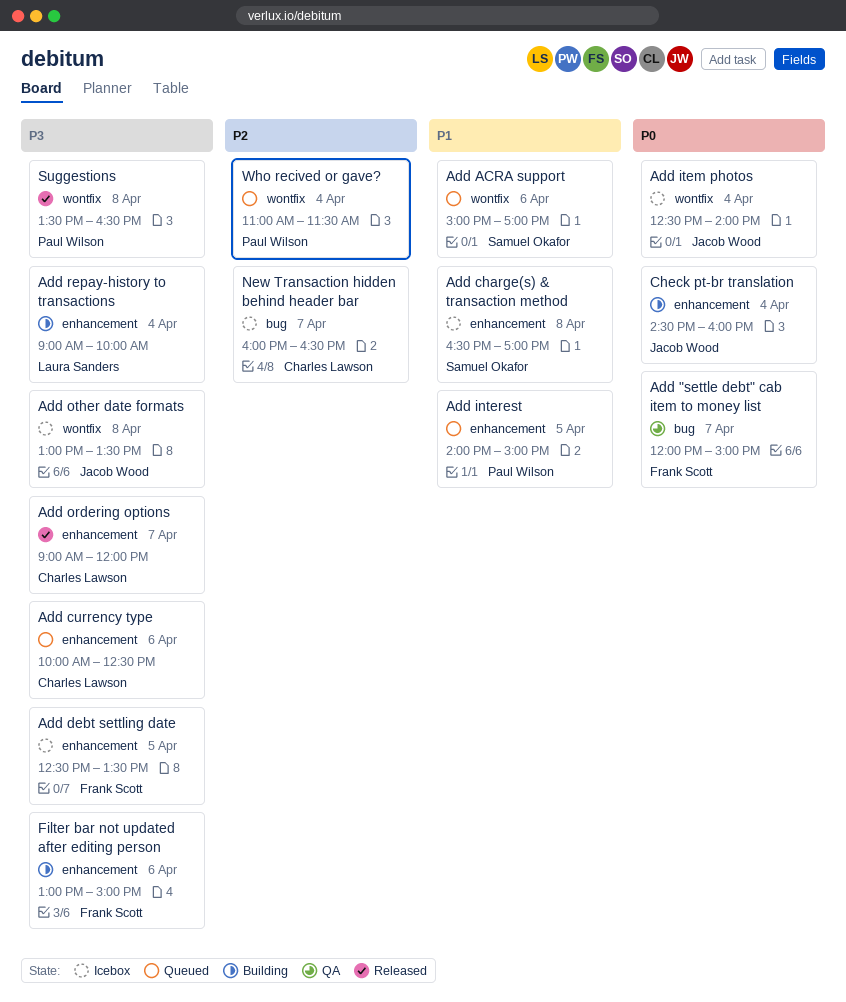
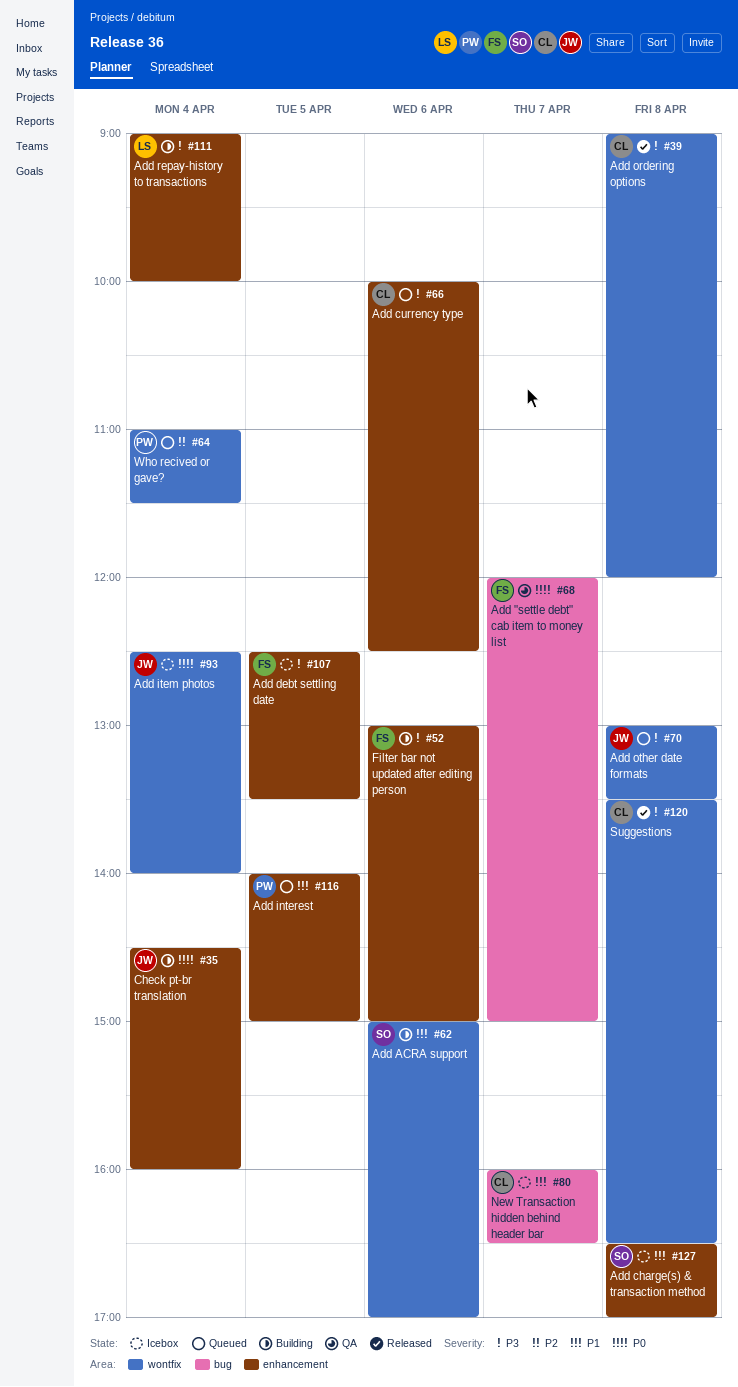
Add ACRA support, status: Queued -> Building
Add ordering options, label: enhancement -> wontfix
Add ordering options, day: Apr 7 -> Apr 8
Add other date formats, status: Icebox -> Queued
New Transaction hidden behind header bar, priority: P2 -> P1
Suggestions, owner: Paul Wilson -> Charles Lawson

